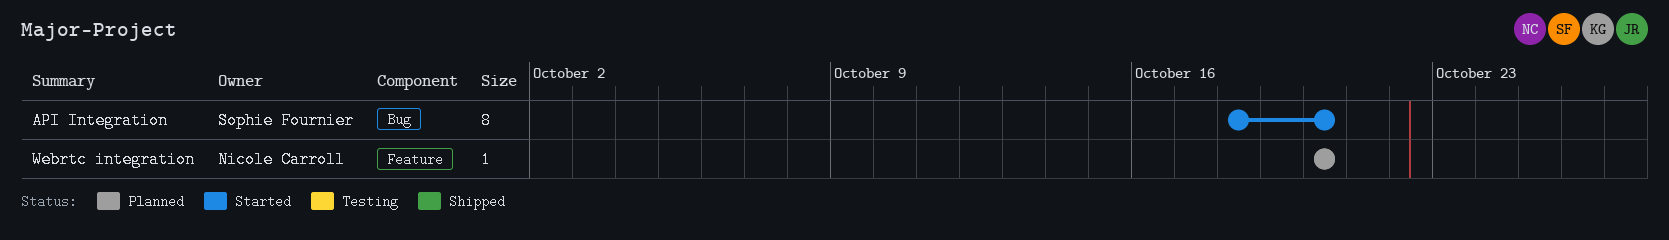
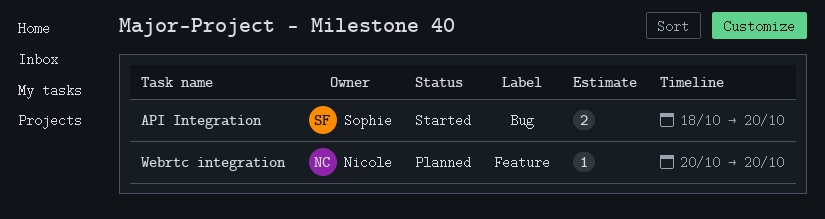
API Integration, estimate: 8 -> 2

